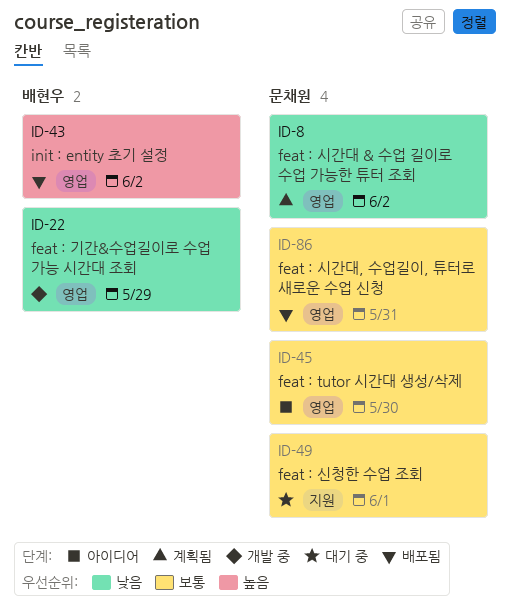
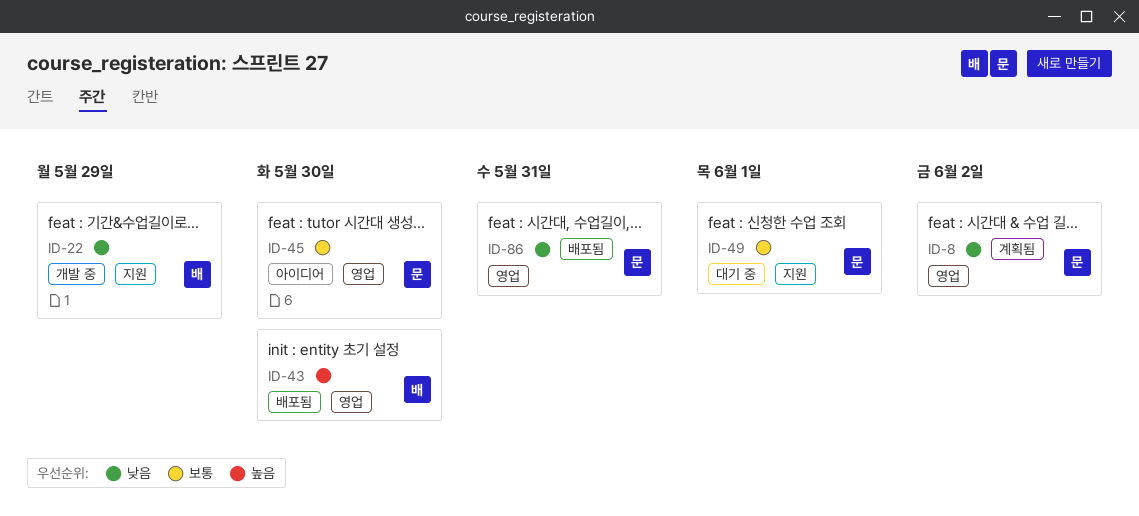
ID-22, label: 영업 -> 지원
ID-43, due: Jun 2 -> May 30
ID-86, priority: 보통 -> 낮음

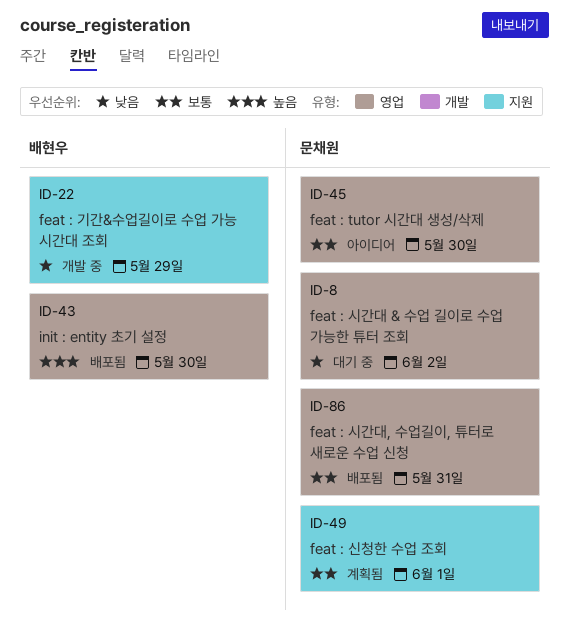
ID-8, status: 계획됨 -> 대기 중
ID-49, status: 대기 중 -> 계획됨
ID-86, priority: 낮음 -> 보통

